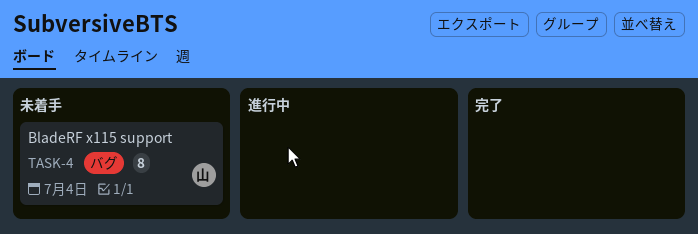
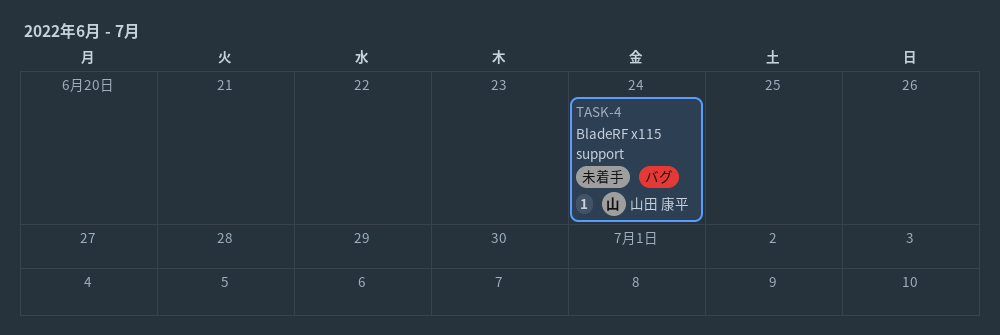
TASK-4, estimate: 8 -> 1
TASK-4, due: Jul 4 -> Jun 24

